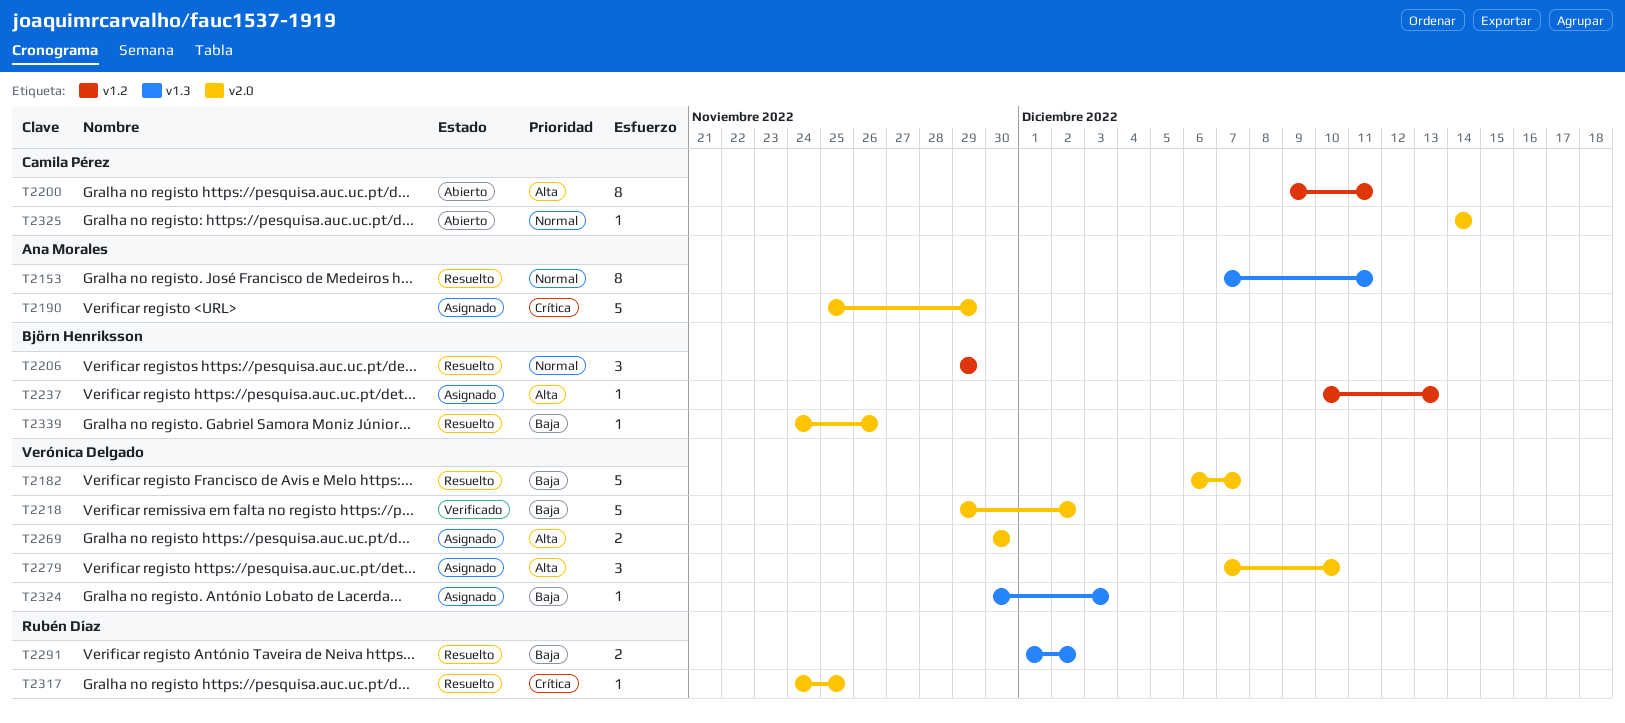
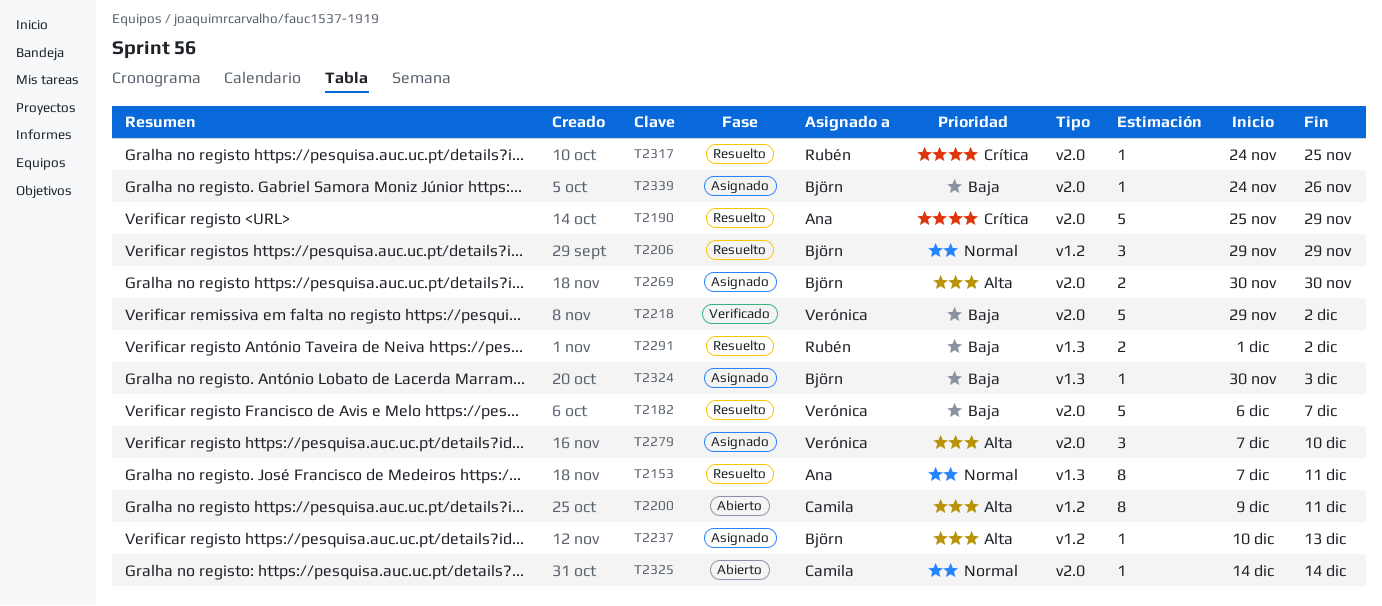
T2190, status: Asignado -> Resuelto
T2269, owner: Verónica Delgado -> Björn Henriksson
T2324, owner: Verónica Delgado -> Björn Henriksson
T2339, status: Resuelto -> Asignado

